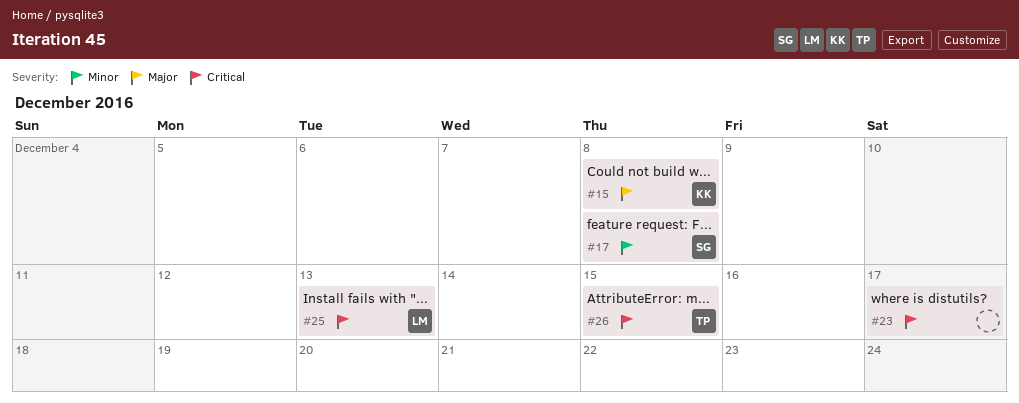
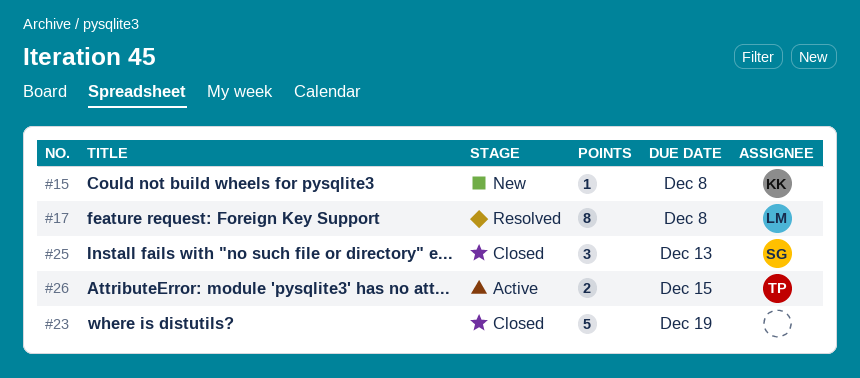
#17, owner: SG -> LM
#23, due: Dec 17 -> Dec 19
#25, owner: LM -> SG

